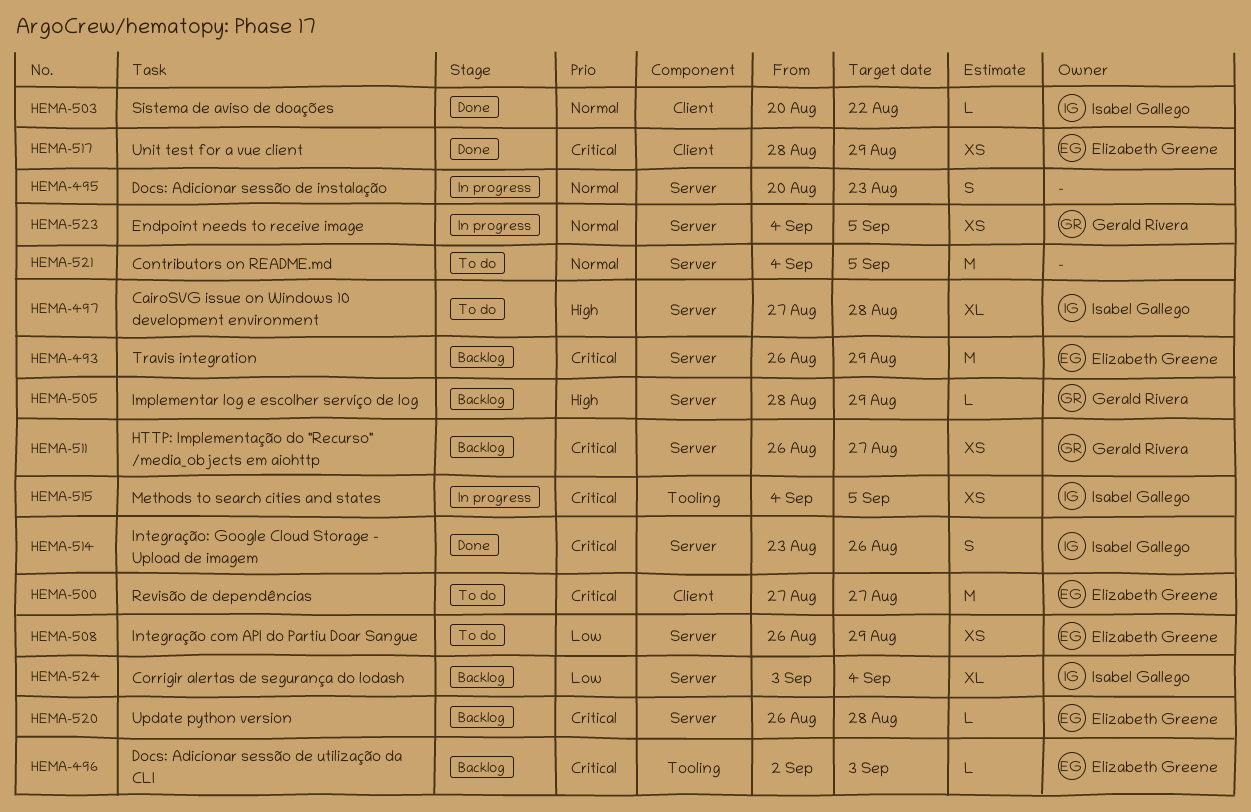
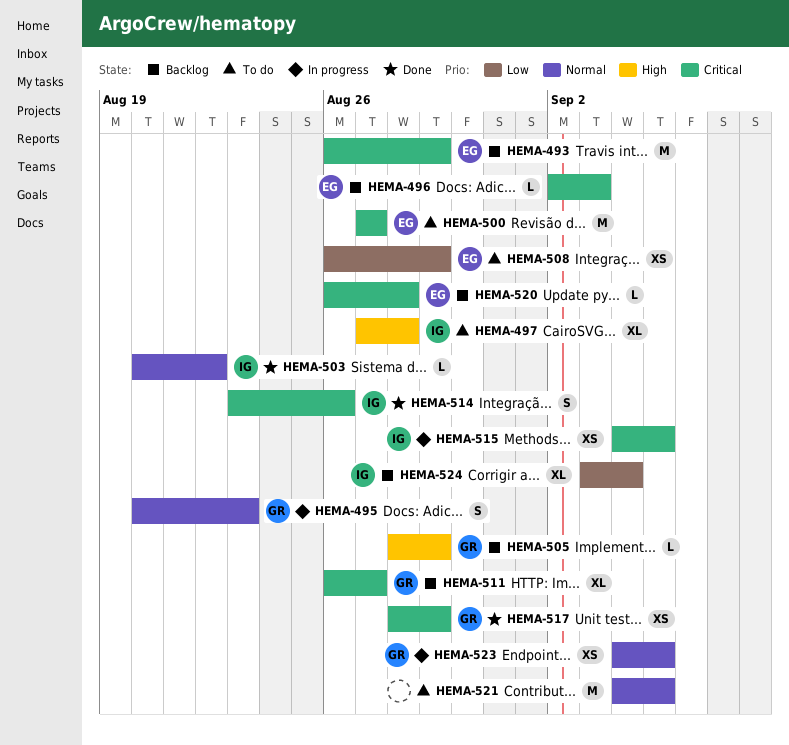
HEMA-495, owner: none -> Gerald Rivera
HEMA-511, estimate: XS -> XL
HEMA-517, owner: Elizabeth Greene -> Gerald Rivera

